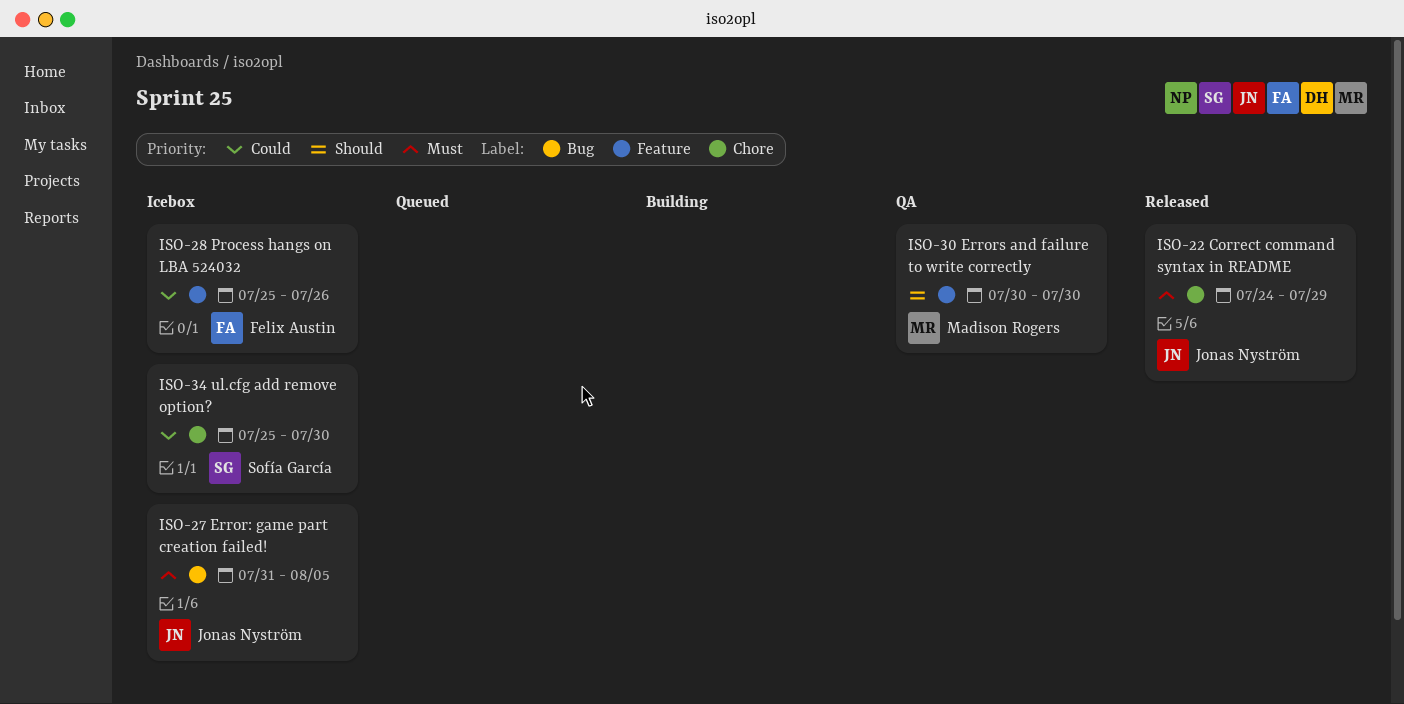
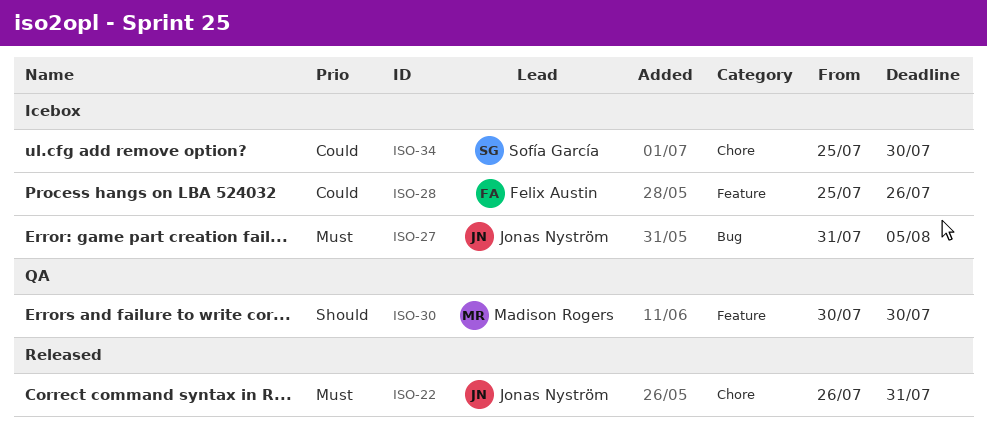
ISO-22, start: Jul 24 -> Jul 26
ISO-22, due: Jul 29 -> Jul 31

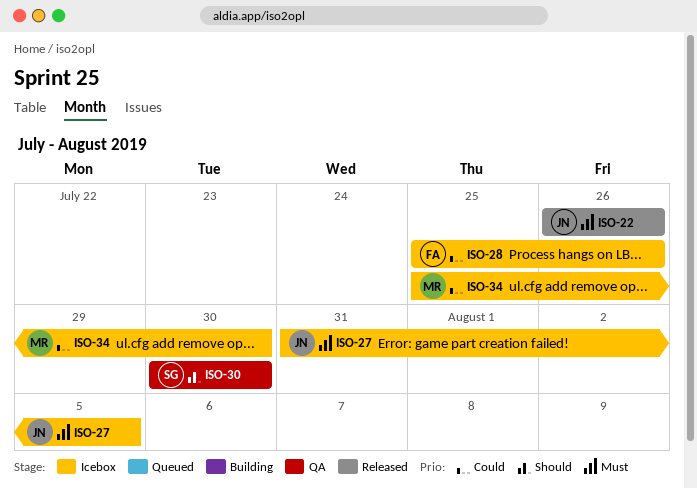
ISO-22, due: Jul 31 -> Jul 26
ISO-30, owner: Madison Rogers -> Sofía García
ISO-34, owner: Sofía García -> Madison Rogers

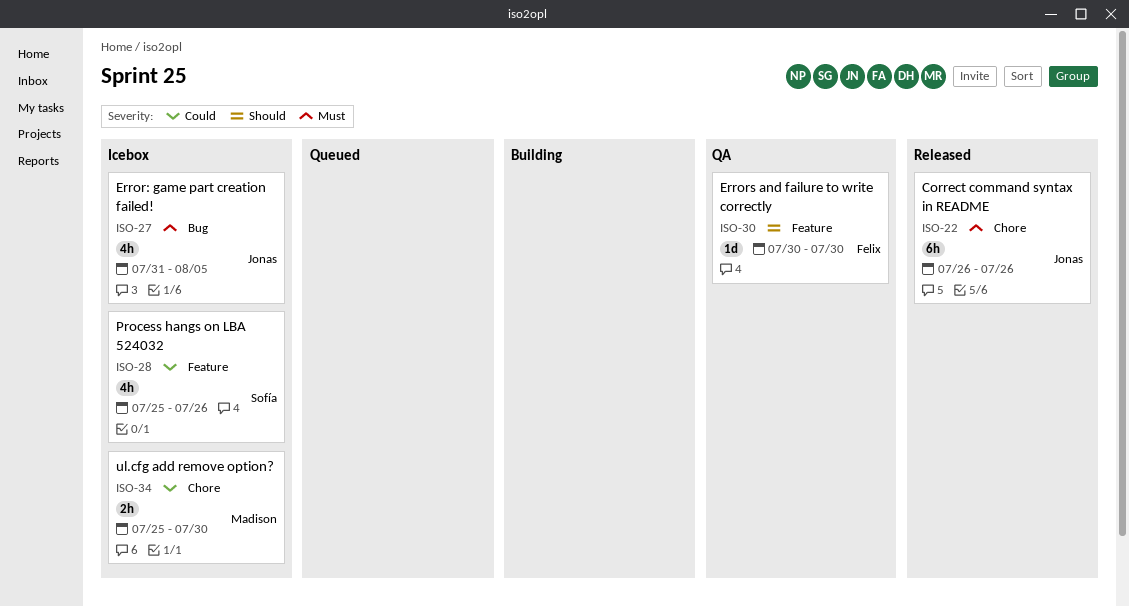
ISO-28, owner: Felix -> Sofía
ISO-30, owner: Sofía -> Felix

